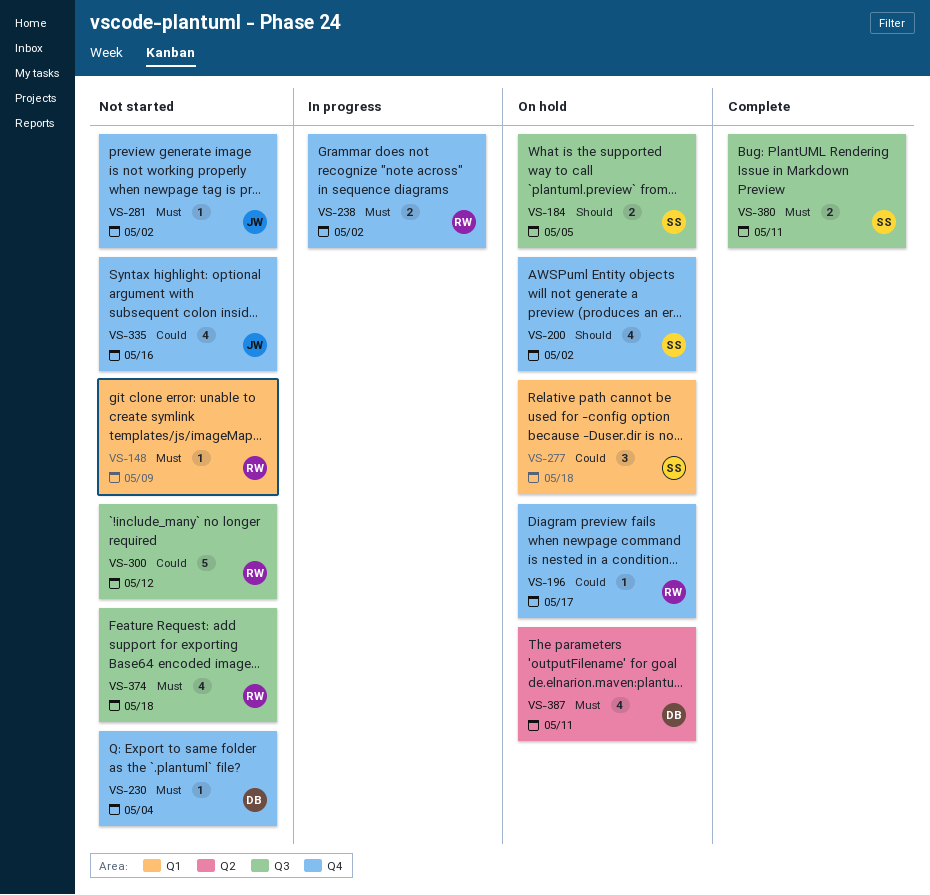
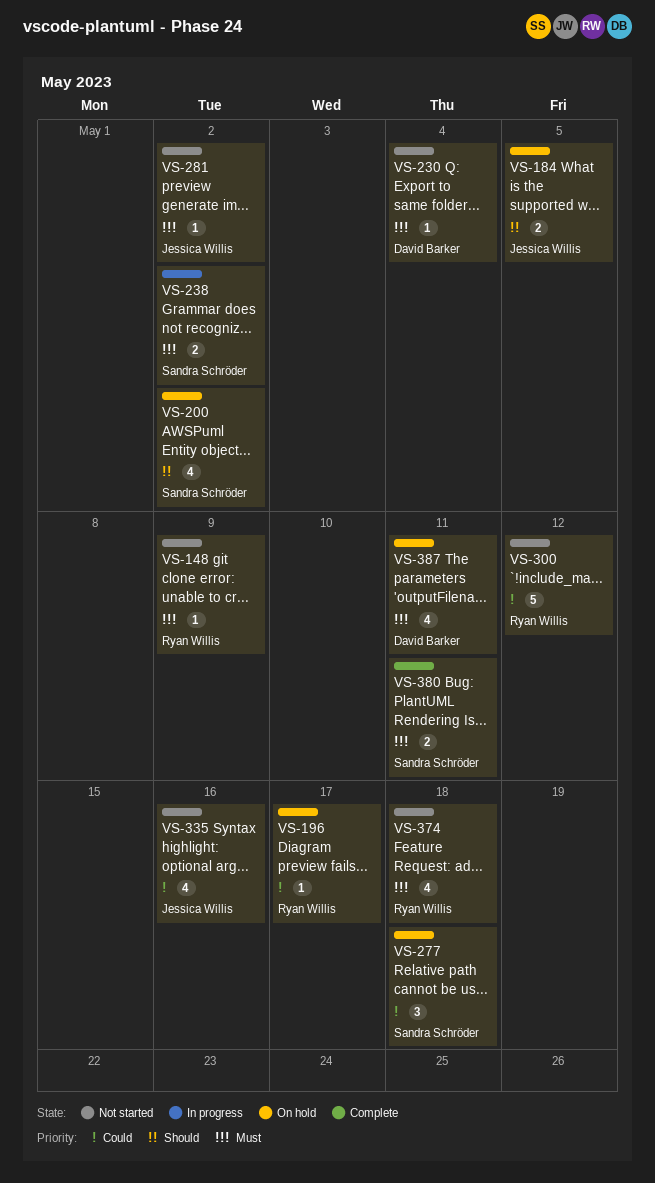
VS-184, owner: Sandra Schröder -> Jessica Willis
VS-238, owner: Ryan Willis -> Sandra Schröder

